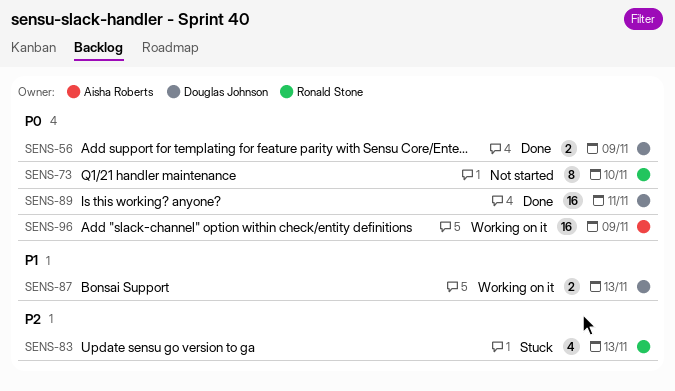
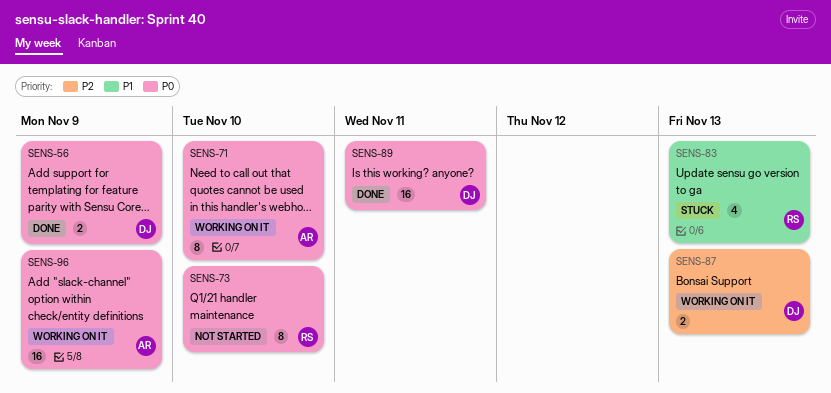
SENS-71: none -> present
SENS-83, priority: P2 -> P1
SENS-87, priority: P1 -> P2

